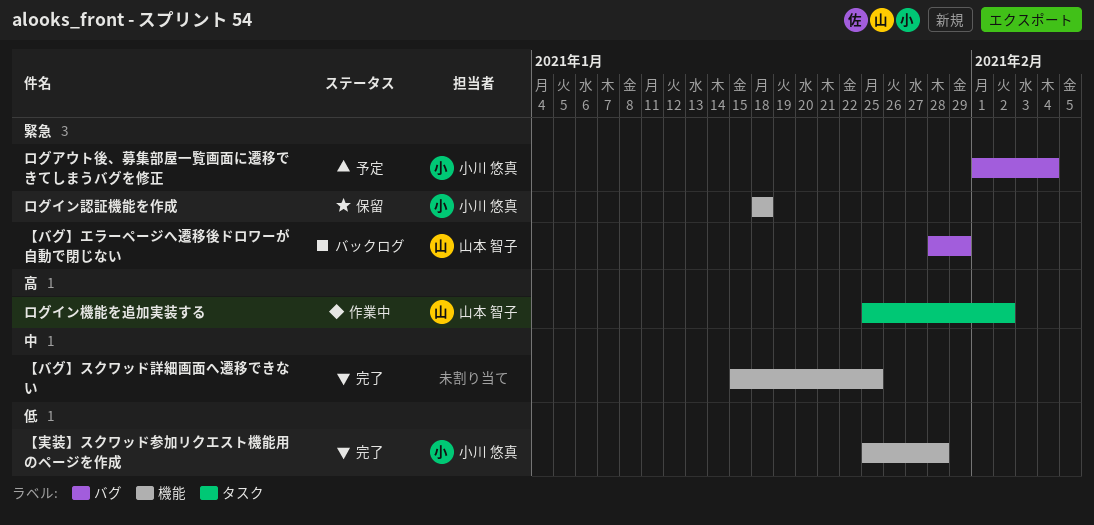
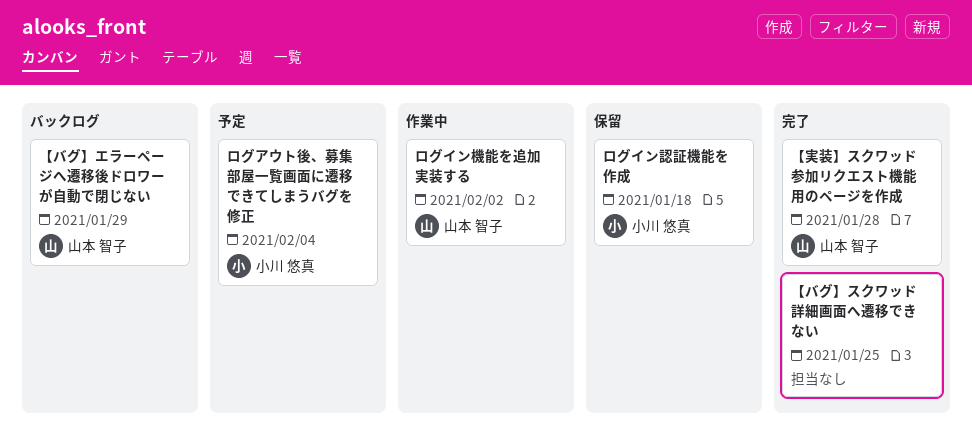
【実装】スクワッド参加リクエスト機能用のページを作成, owner: 小川 悠真 -> 山本 智子

